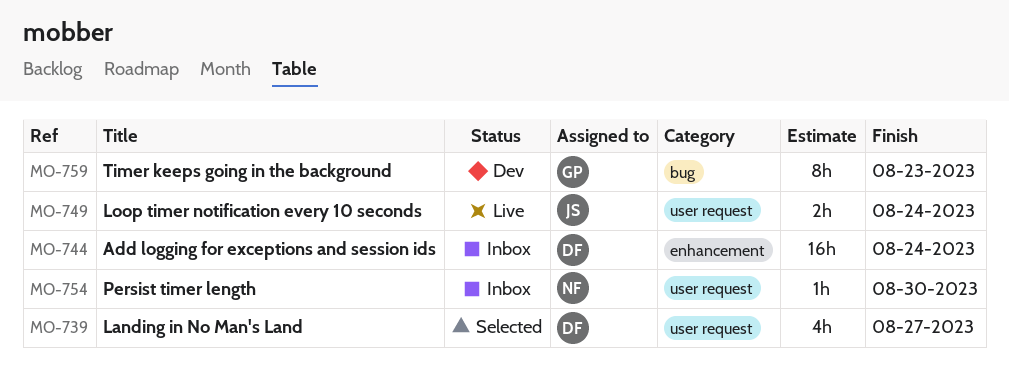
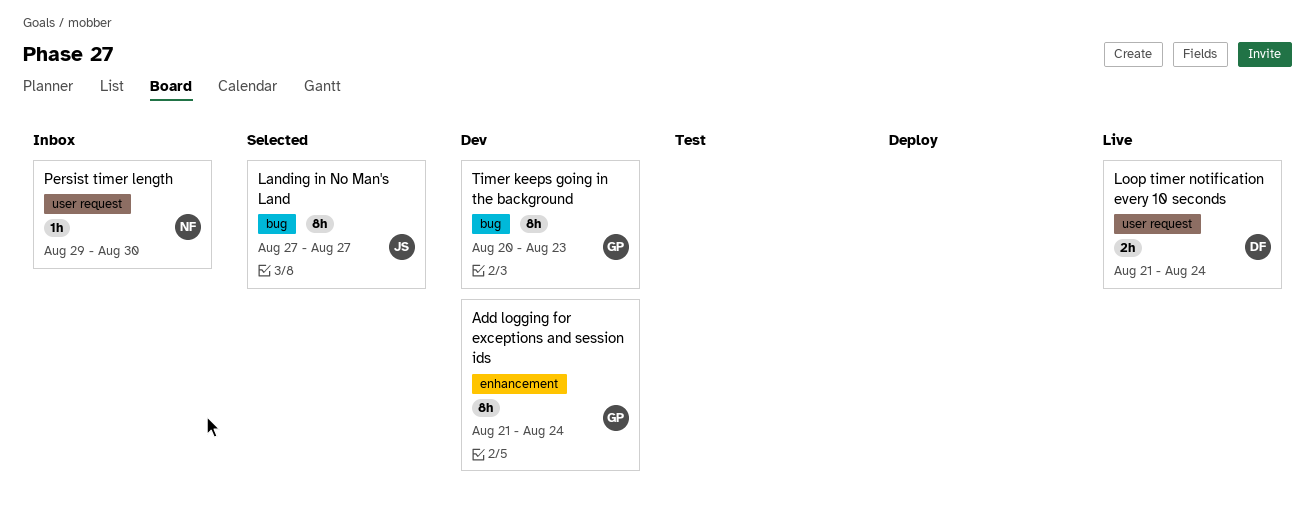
Add logging for exceptions and session ids, status: Inbox -> Dev
Add logging for exceptions and session ids, owner: DF -> GP
Add logging for exceptions and session ids, estimate: 16h -> 8h
Landing in No Man's Land, owner: DF -> JS
Landing in No Man's Land, label: user request -> bug
Landing in No Man's Land, estimate: 4h -> 8h
Loop timer notification every 10 seconds, owner: JS -> DF

